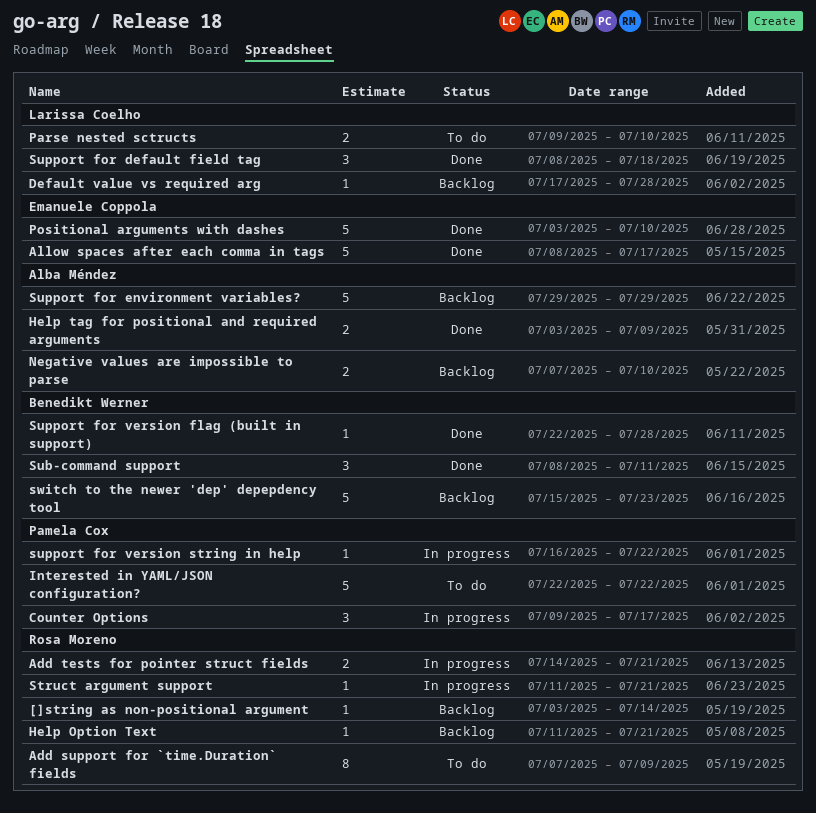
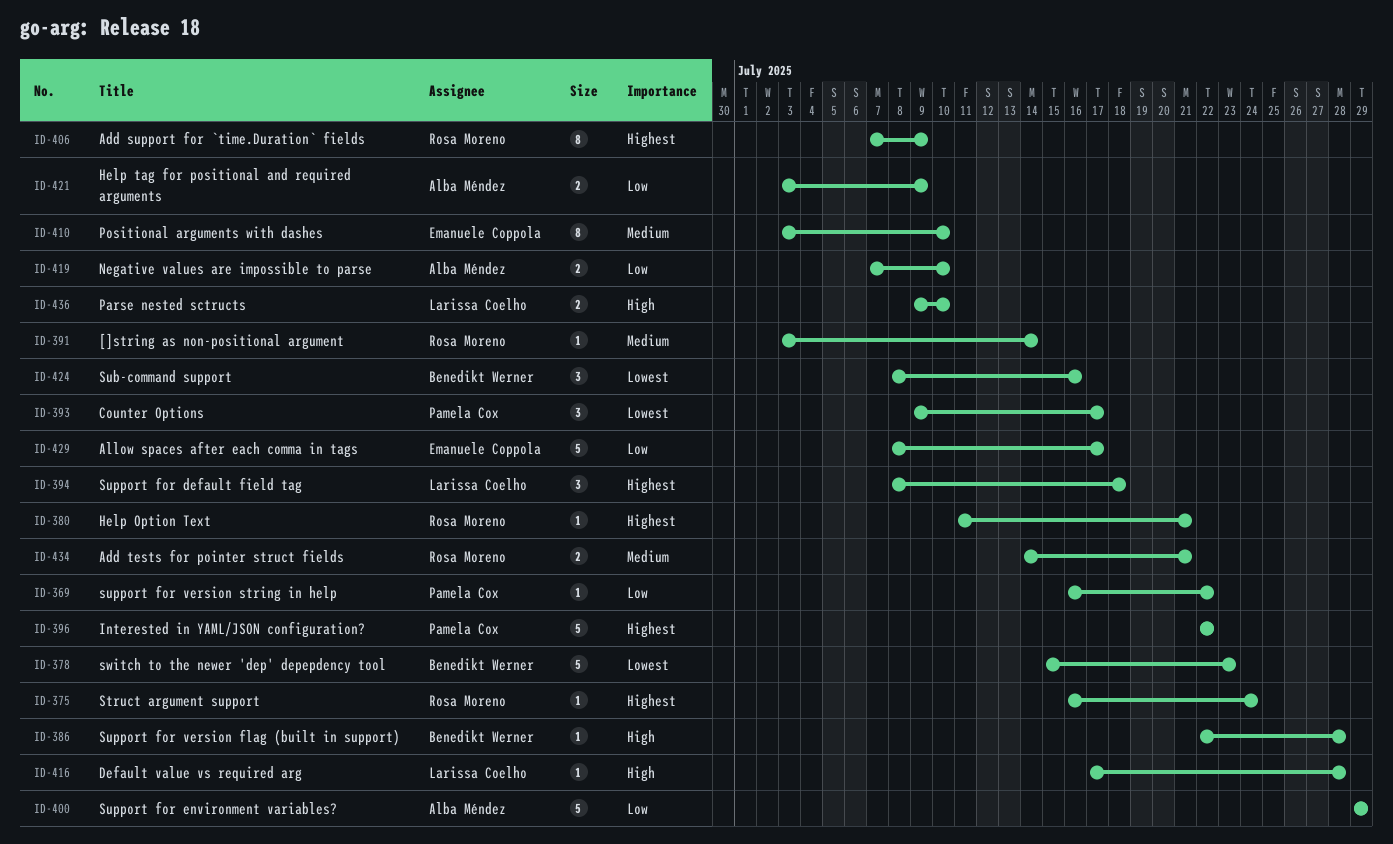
Positional arguments with dashes, estimate: 5 -> 8
Struct argument support, start: Jul 11 -> Jul 16
Struct argument support, due: Jul 21 -> Jul 24
Sub-command support, due: Jul 11 -> Jul 16

